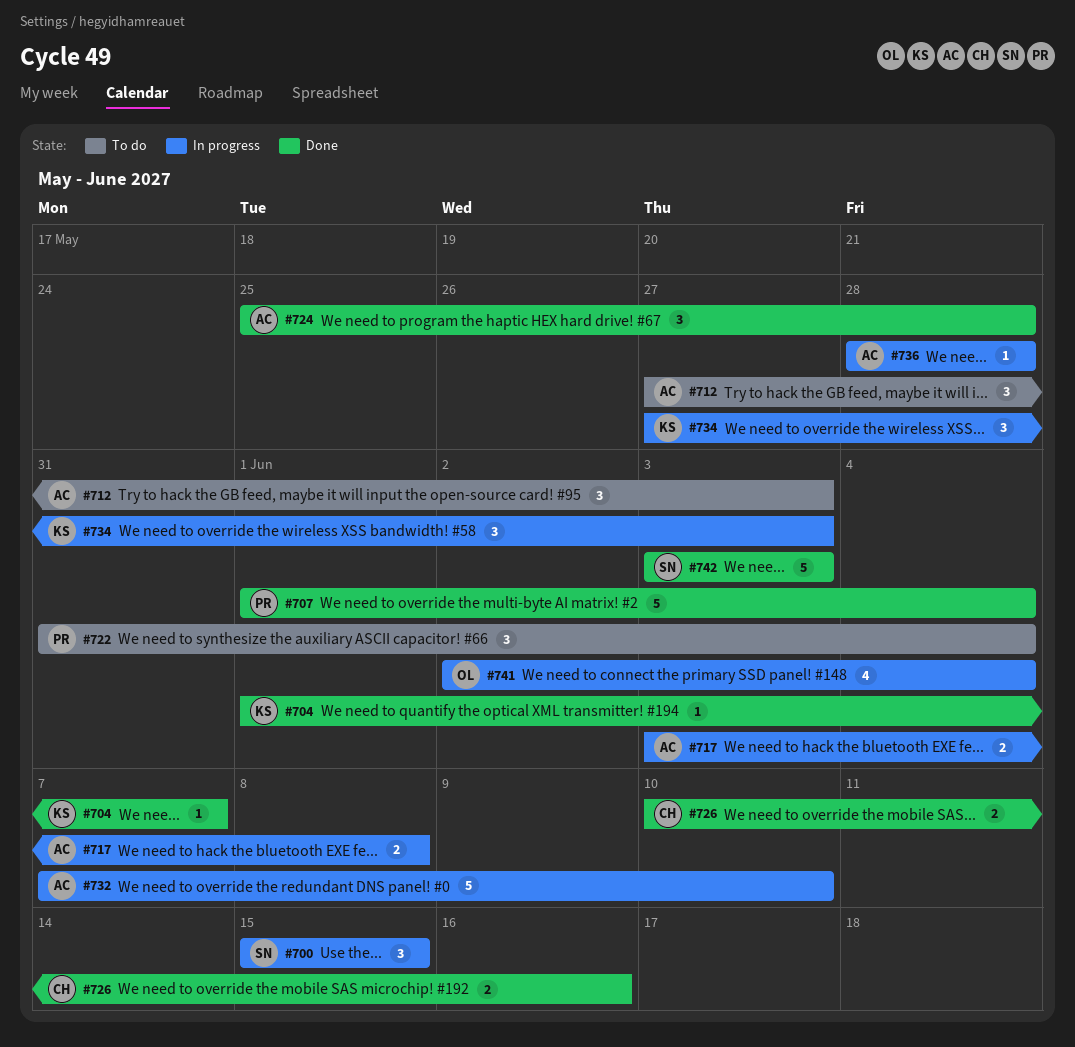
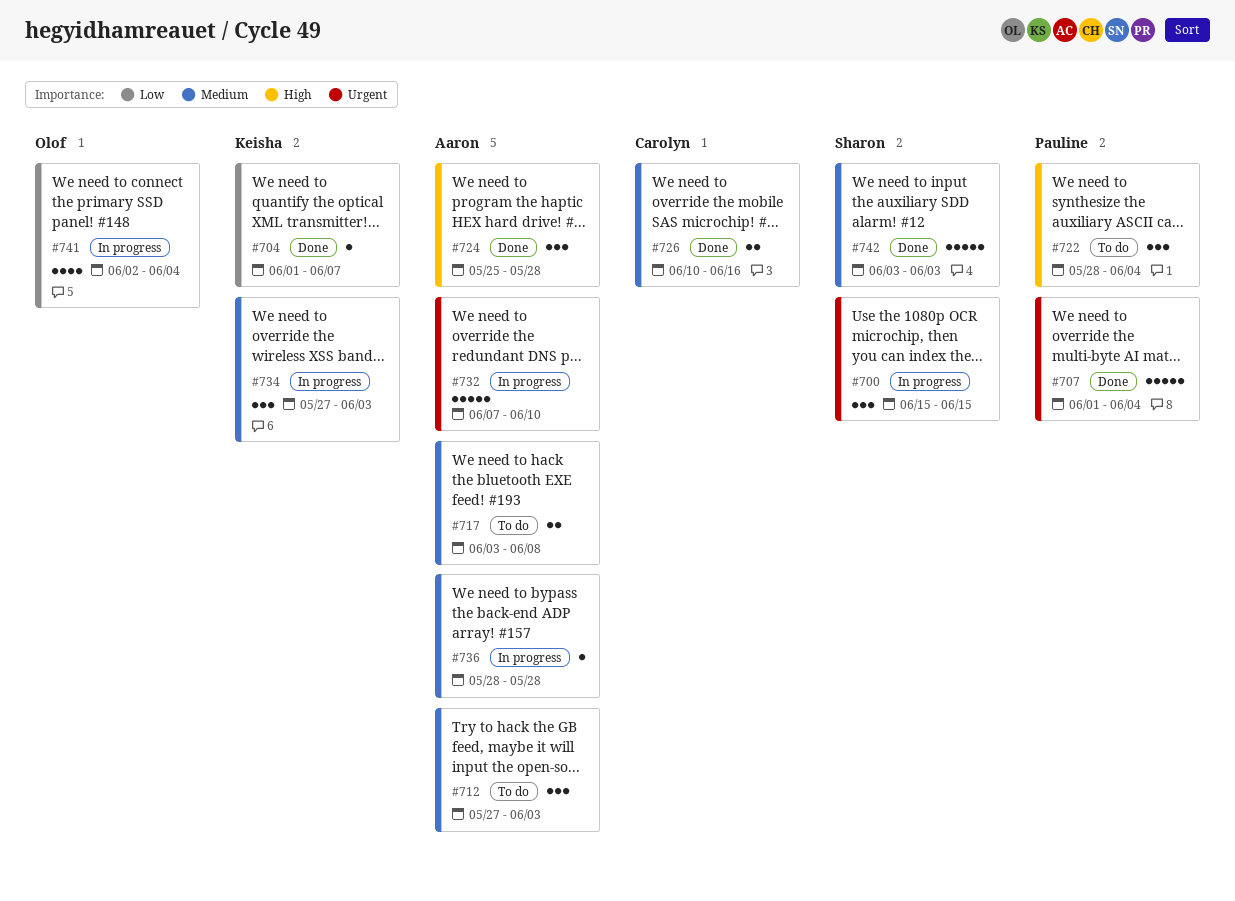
#717, status: In progress -> To do
#722, start: May 31 -> May 28

